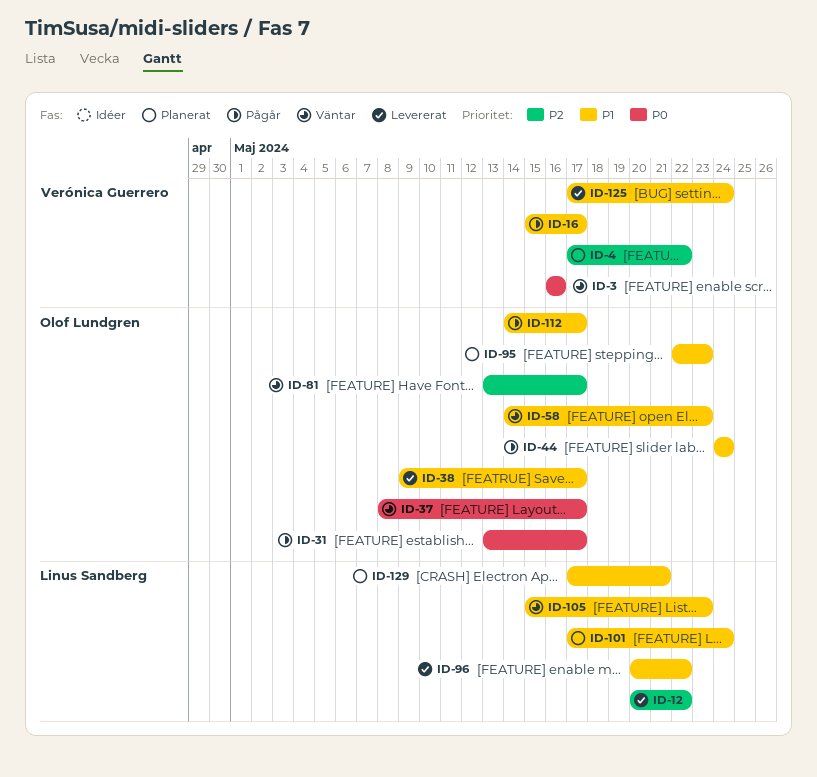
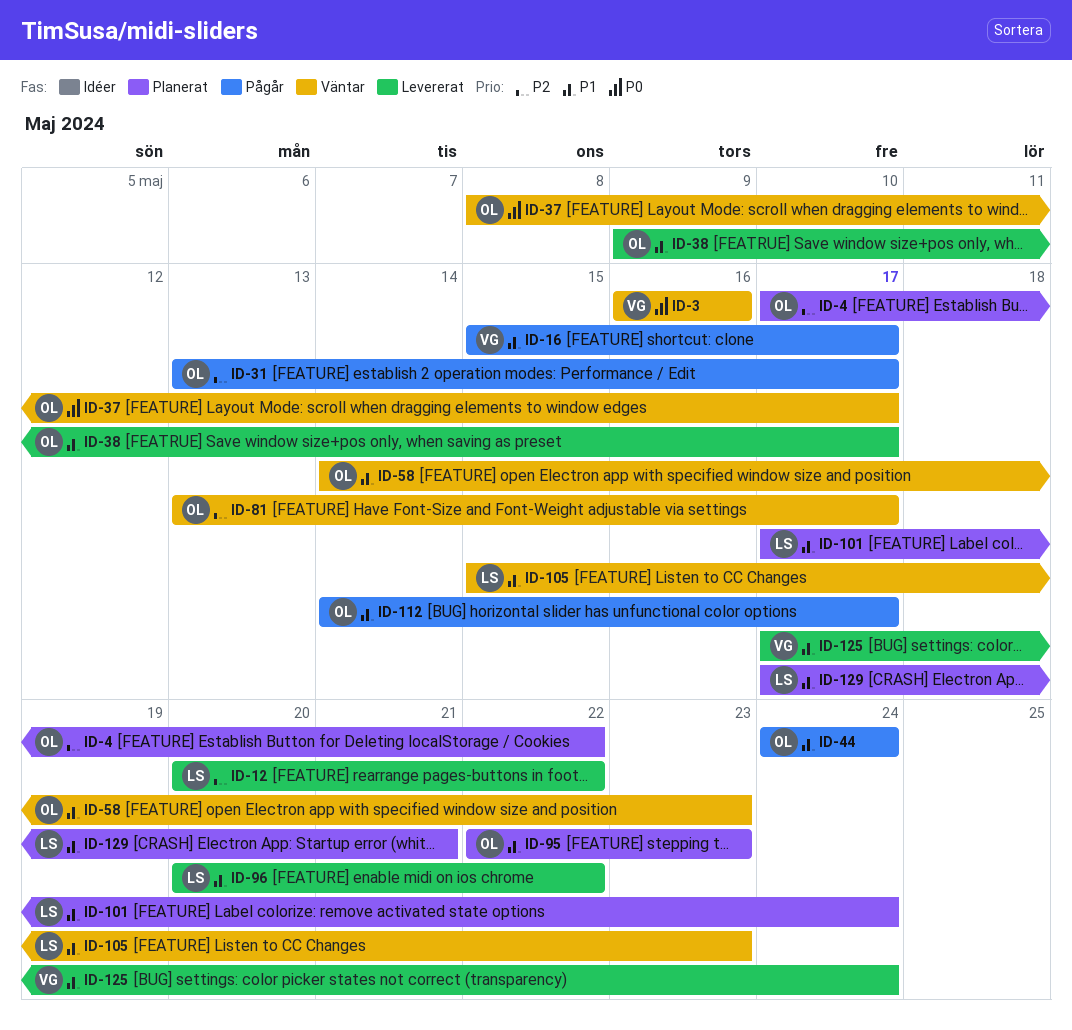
ID-4, owner: Verónica Guerrero -> Olof Lundgren
ID-31, priority: P0 -> P2

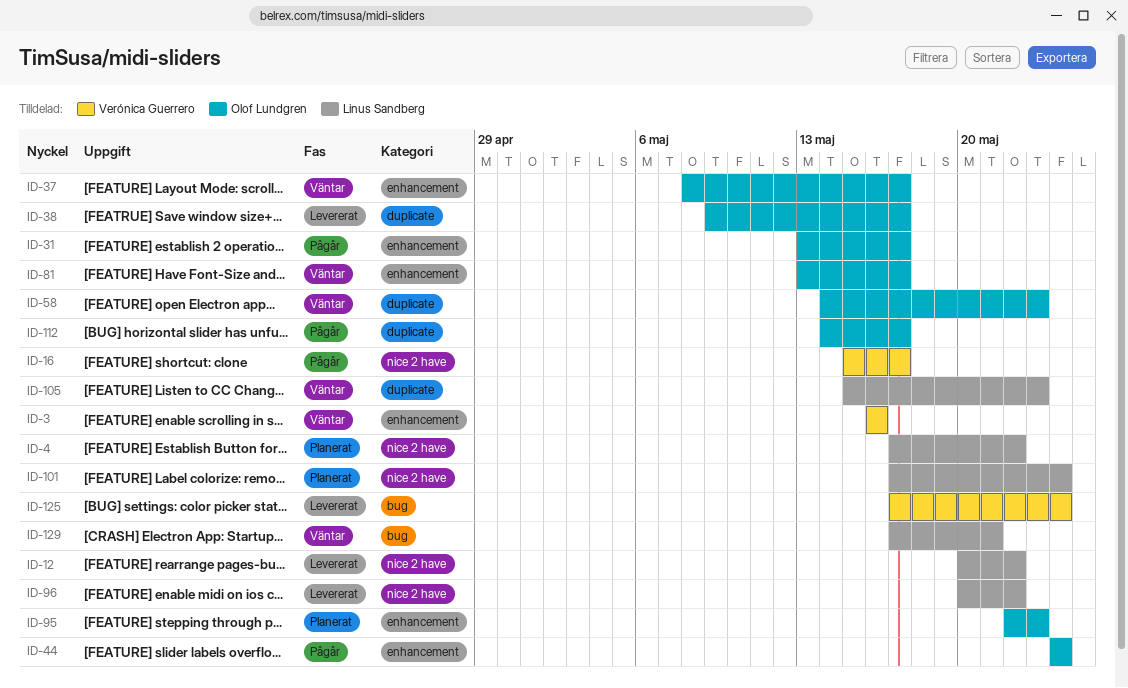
ID-4, owner: Olof Lundgren -> Linus Sandberg
ID-129, status: Planerat -> Väntar

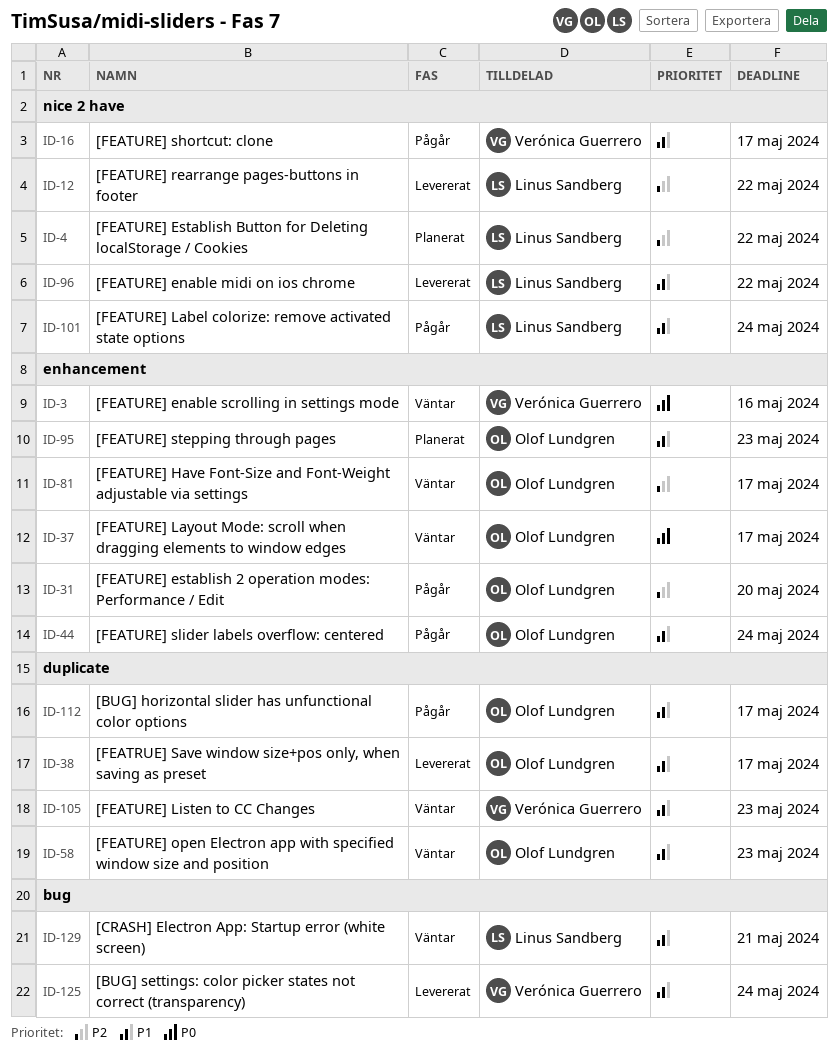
ID-31, due: May 17 -> May 20
ID-101, status: Planerat -> Pågår
ID-105, owner: Linus Sandberg -> Verónica Guerrero

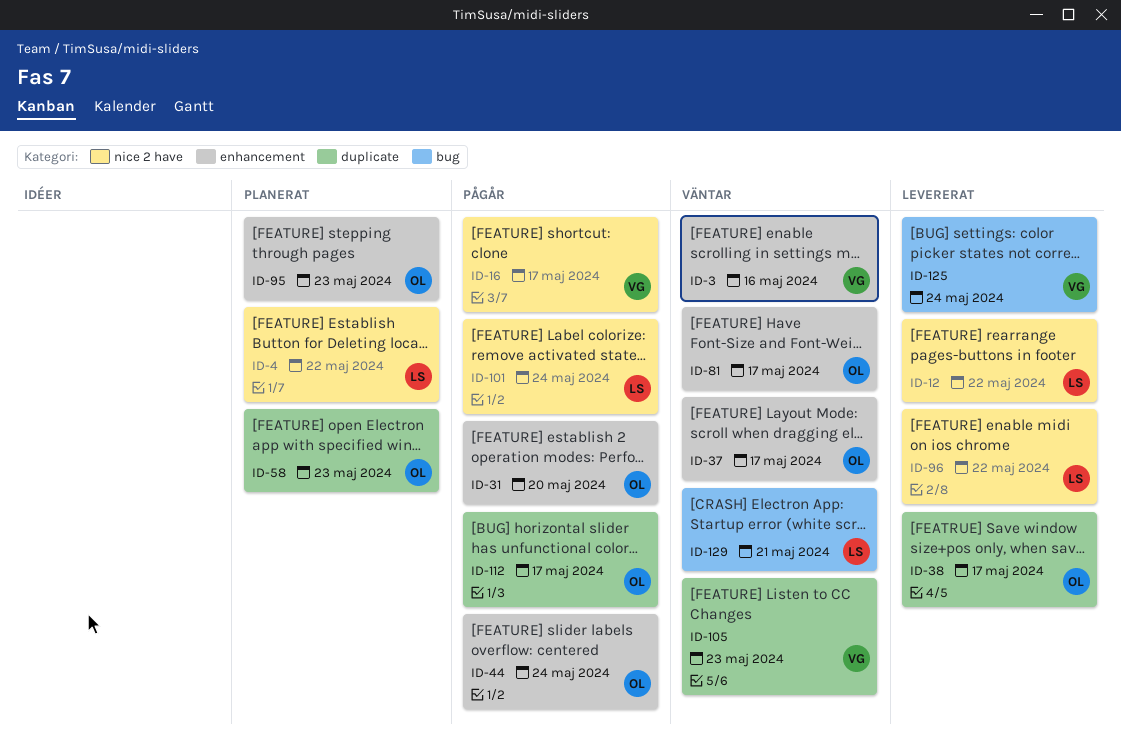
ID-58, status: Väntar -> Planerat

